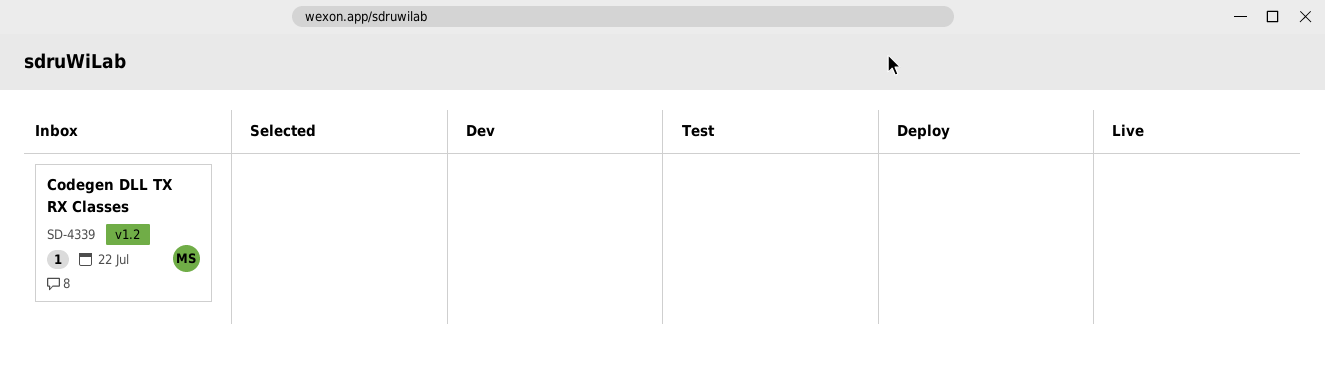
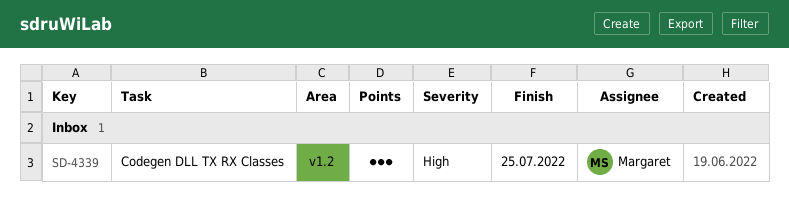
SD-4339, estimate: 1 -> 3
SD-4339, due: Jul 22 -> Jul 25

